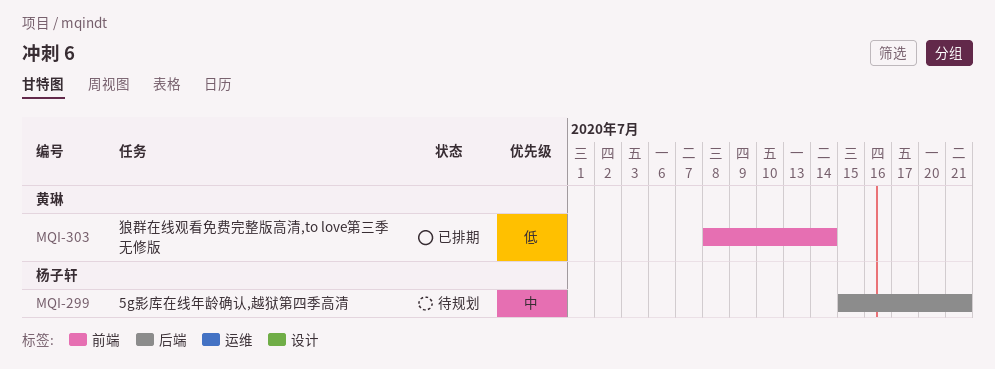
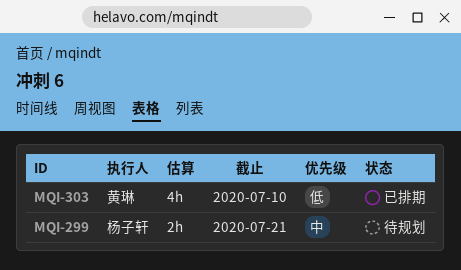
MQI-303, due: Jul 14 -> Jul 10

